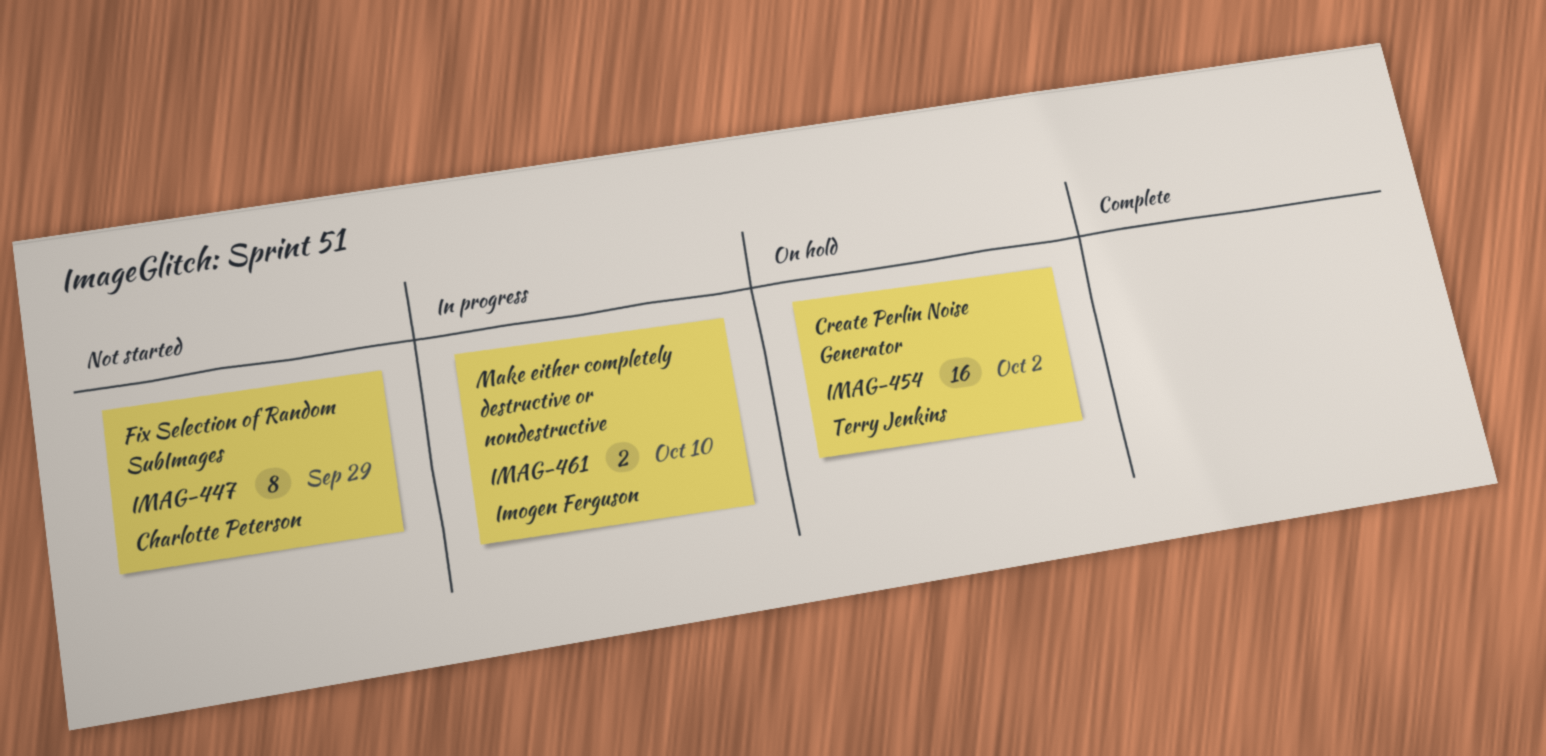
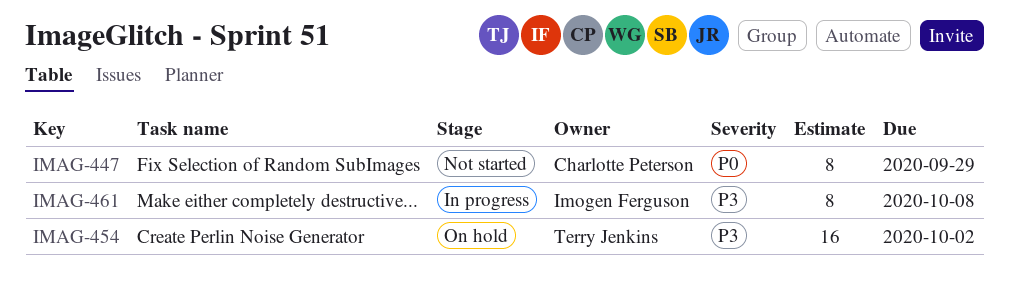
IMAG-461, estimate: 2 -> 8
IMAG-461, due: Oct 10 -> Oct 8

